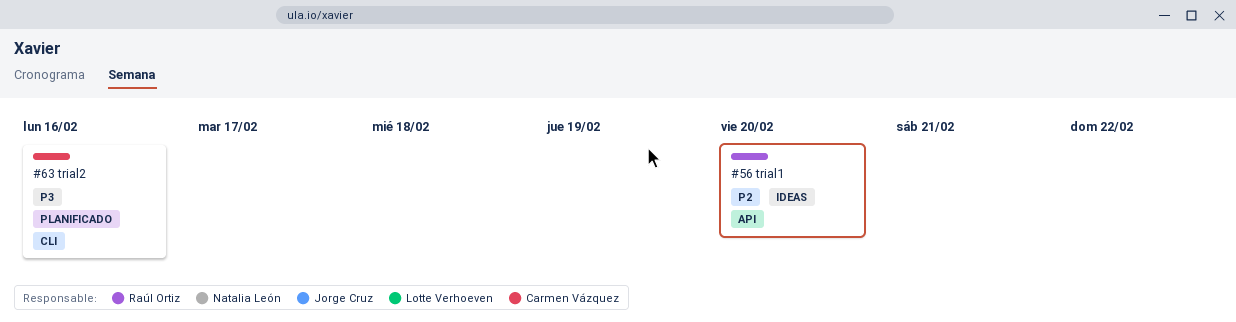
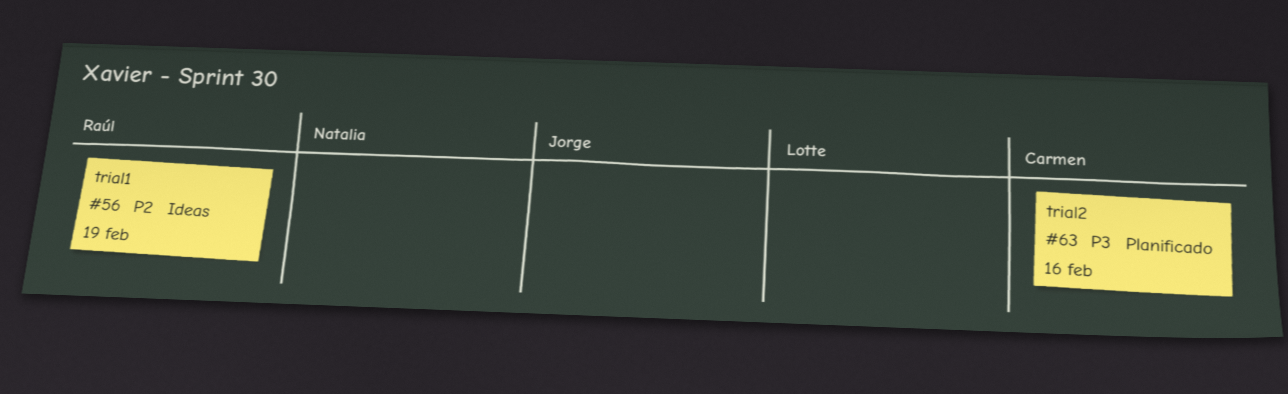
#56, due: Feb 20 -> Feb 19

